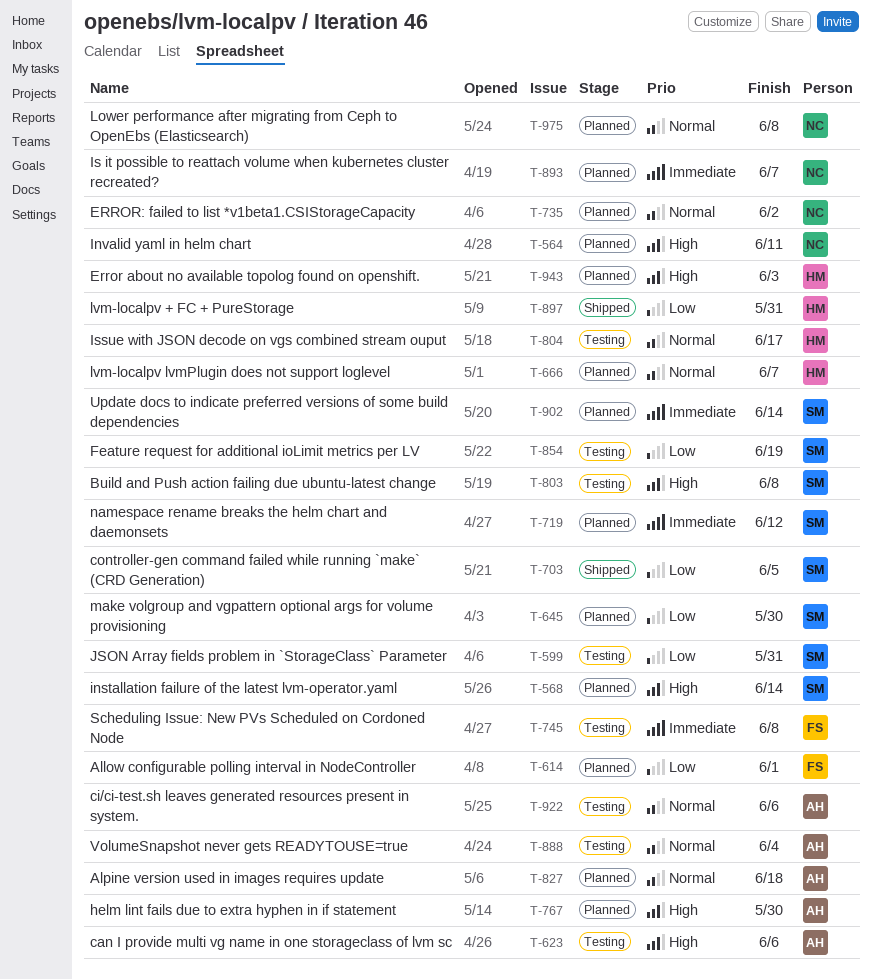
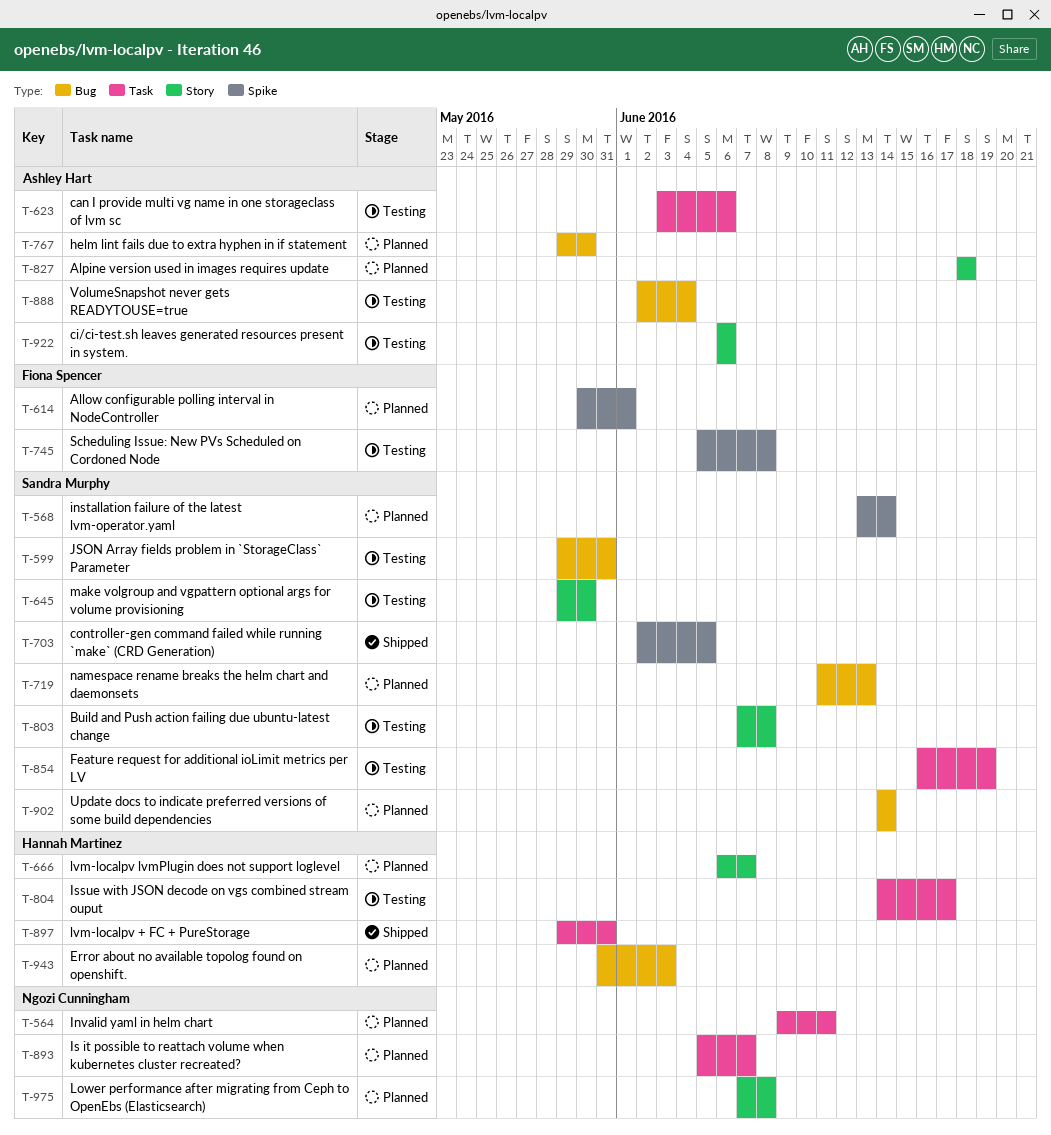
T-645, status: Planned -> Testing
T-719, due: Jun 12 -> Jun 13
T-735: present -> none

